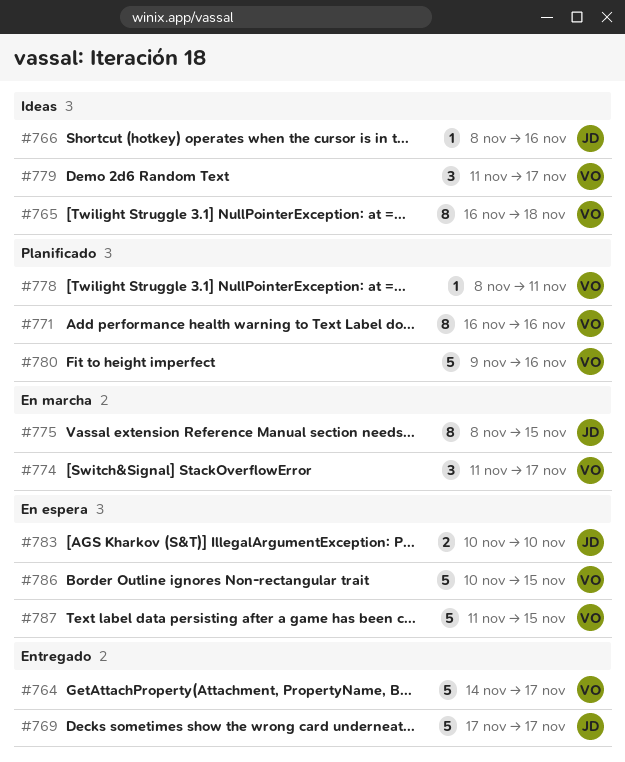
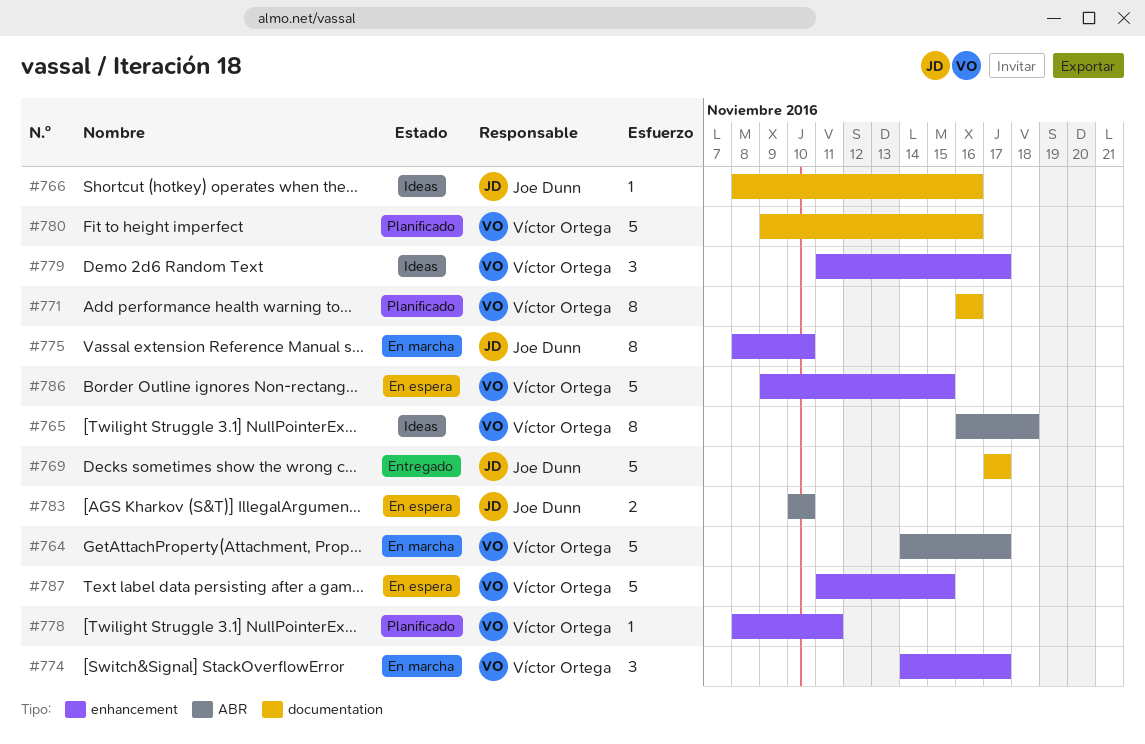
#764, status: Entregado -> En marcha
#774, start: Nov 11 -> Nov 14
#775, due: Nov 15 -> Nov 10
#786, start: Nov 10 -> Nov 9

